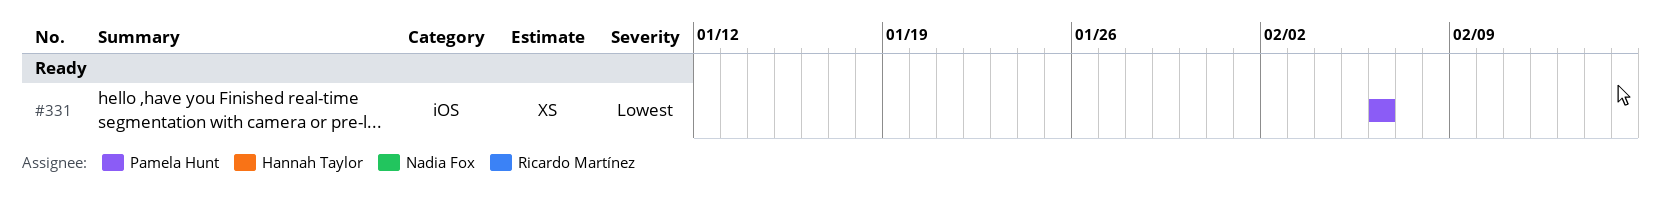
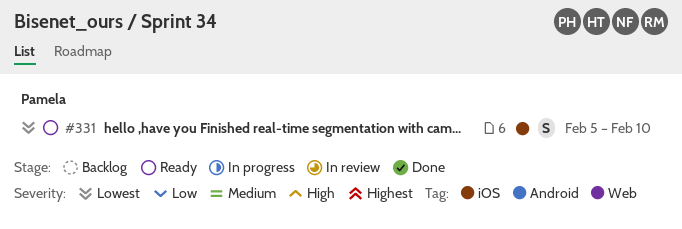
#331, estimate: XS -> S
#331, start: Feb 6 -> Feb 5
#331, due: Feb 6 -> Feb 10

